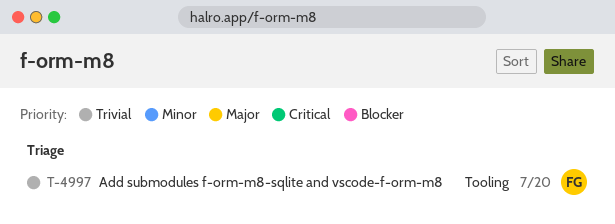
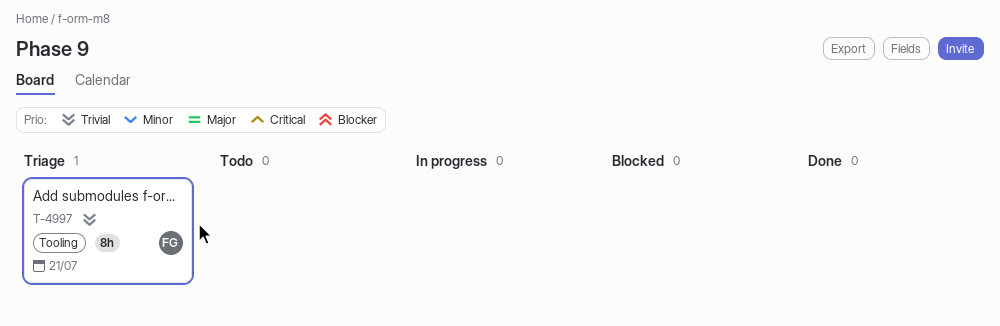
T-4997, due: Jul 20 -> Jul 21

